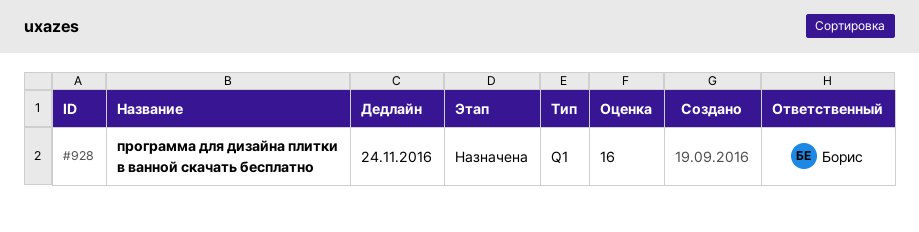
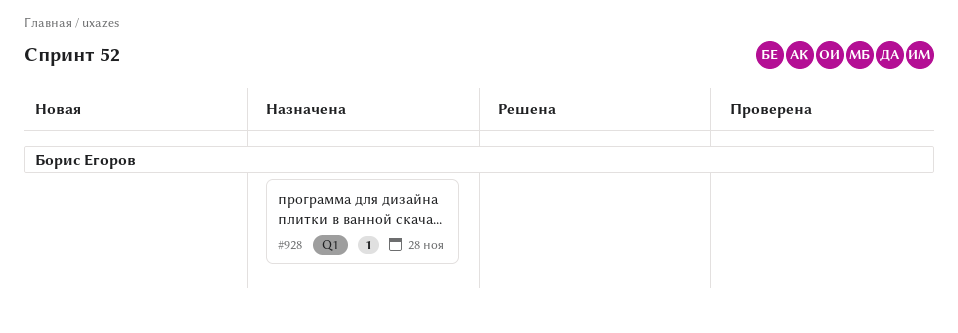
#928, estimate: 16 -> 1
#928, due: Nov 24 -> Nov 28

